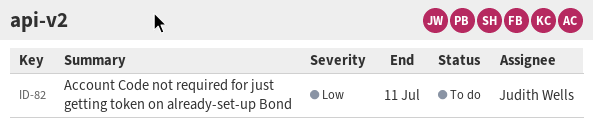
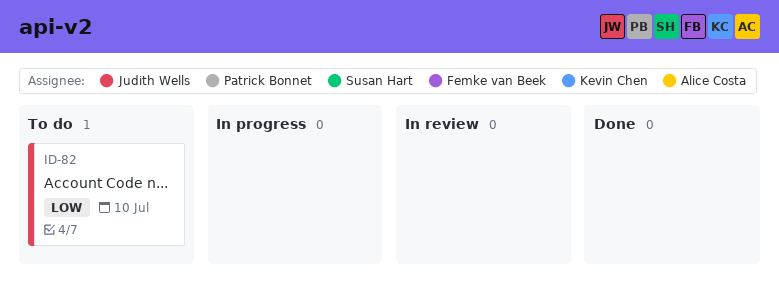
ID-82, due: Jul 11 -> Jul 10

